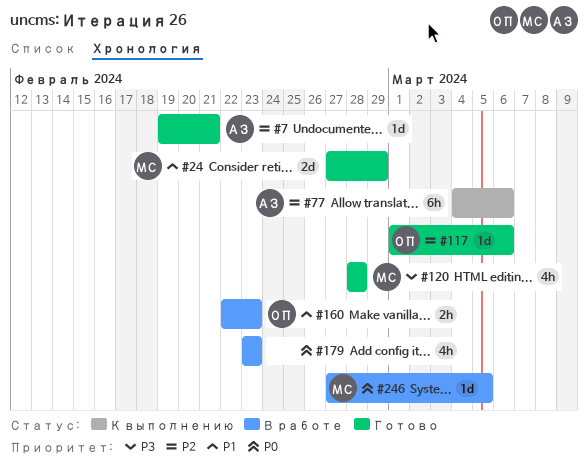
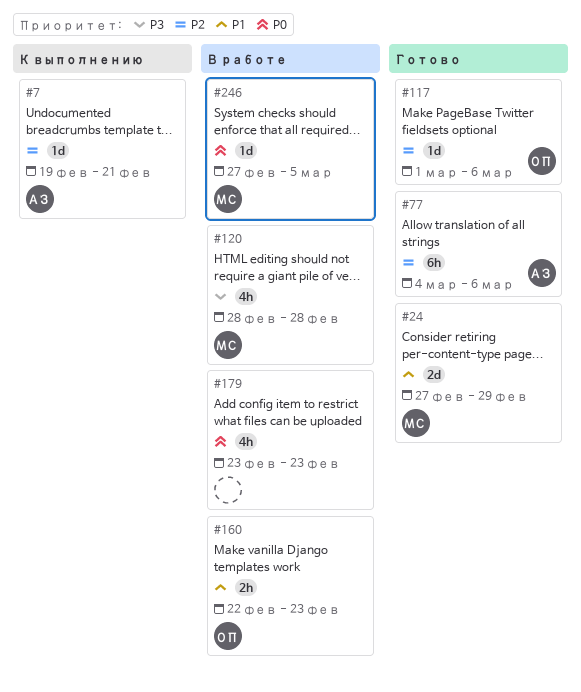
#7, status: Готово -> К выполнению
#77, status: К выполнению -> Готово
#120, status: Готово -> В работе

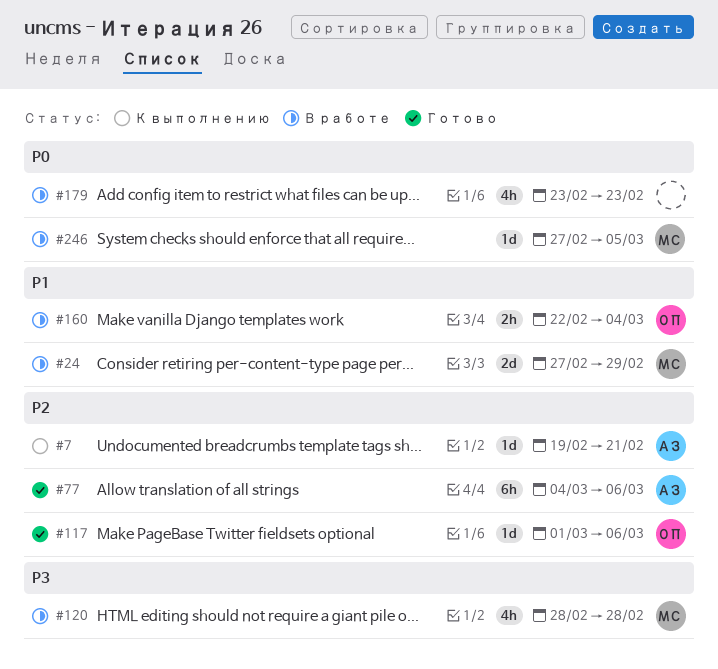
#24, status: Готово -> В работе
#160, due: Feb 23 -> Mar 4

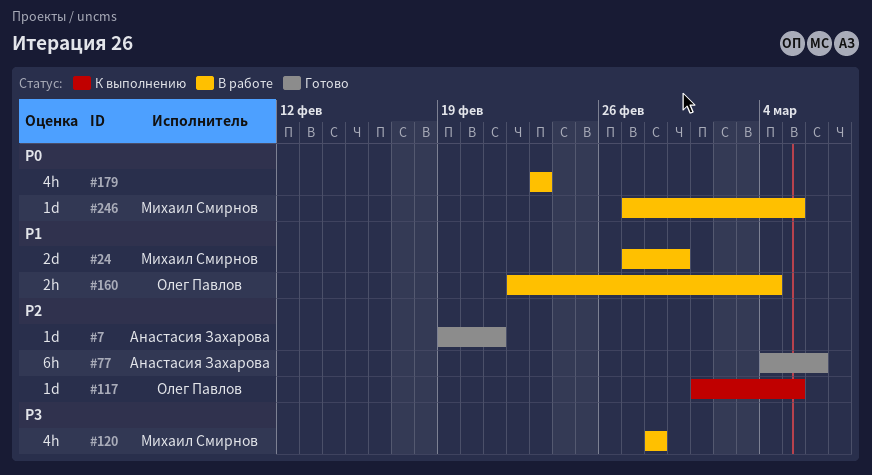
#7, status: К выполнению -> Готово
#117, status: Готово -> К выполнению
#117, due: Mar 6 -> Mar 5

